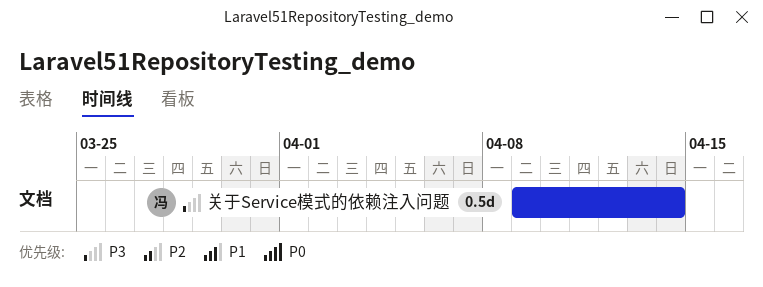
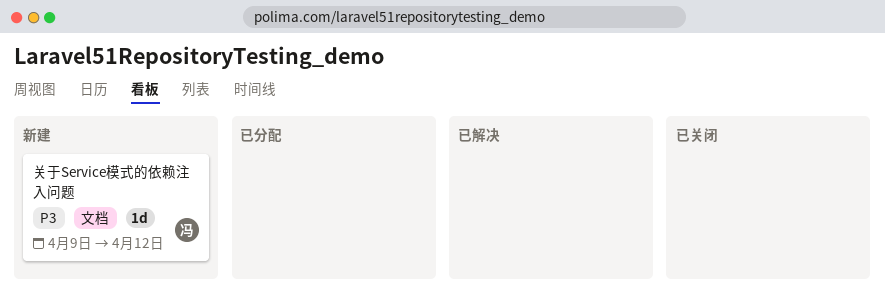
关于Service模式的依赖注入问题, estimate: 0.5d -> 1d
关于Service模式的依赖注入问题, due: Apr 14 -> Apr 12

